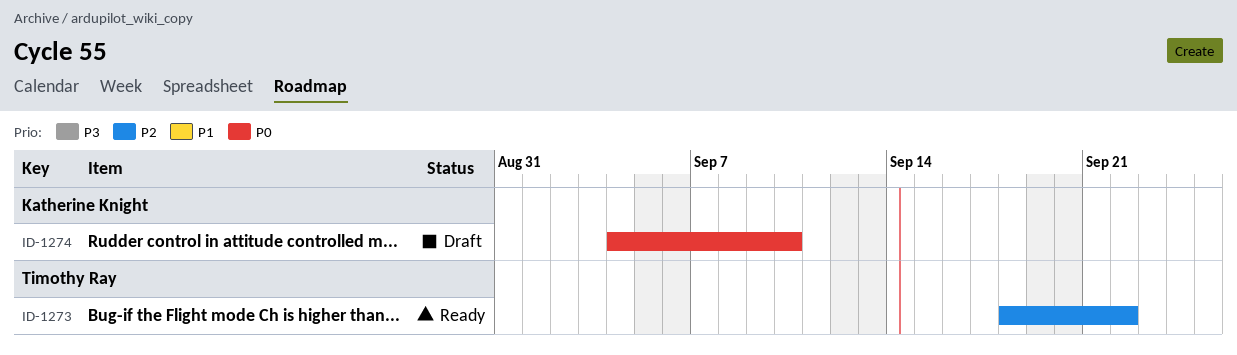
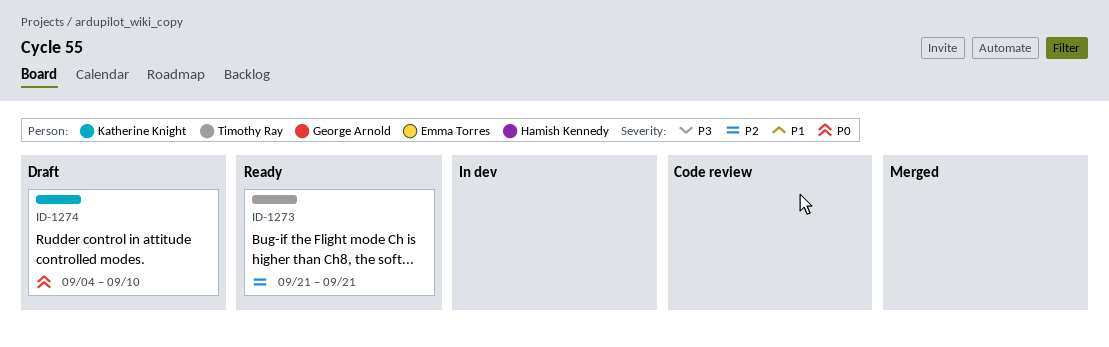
ID-1273, start: Sep 18 -> Sep 21
ID-1273, due: Sep 22 -> Sep 21

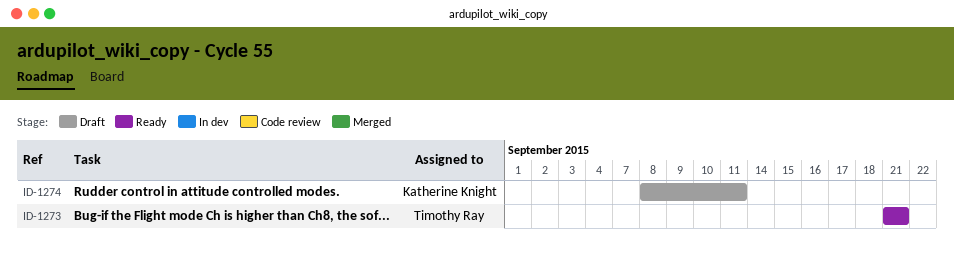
ID-1274, start: Sep 4 -> Sep 8
ID-1274, due: Sep 10 -> Sep 11

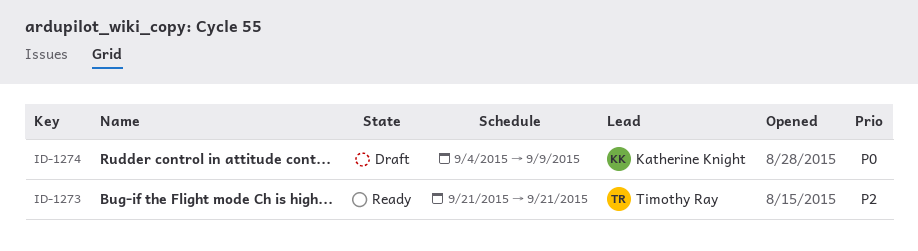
ID-1274, start: Sep 8 -> Sep 4
ID-1274, due: Sep 11 -> Sep 9

